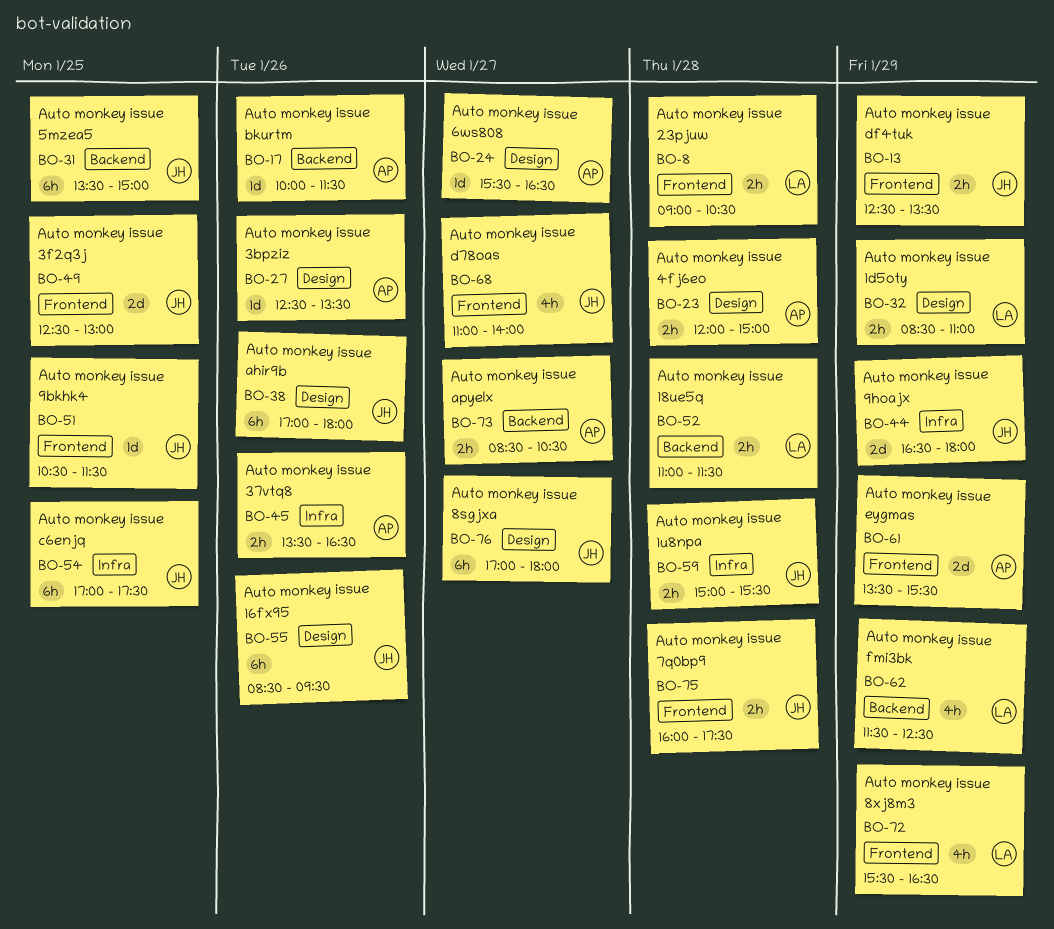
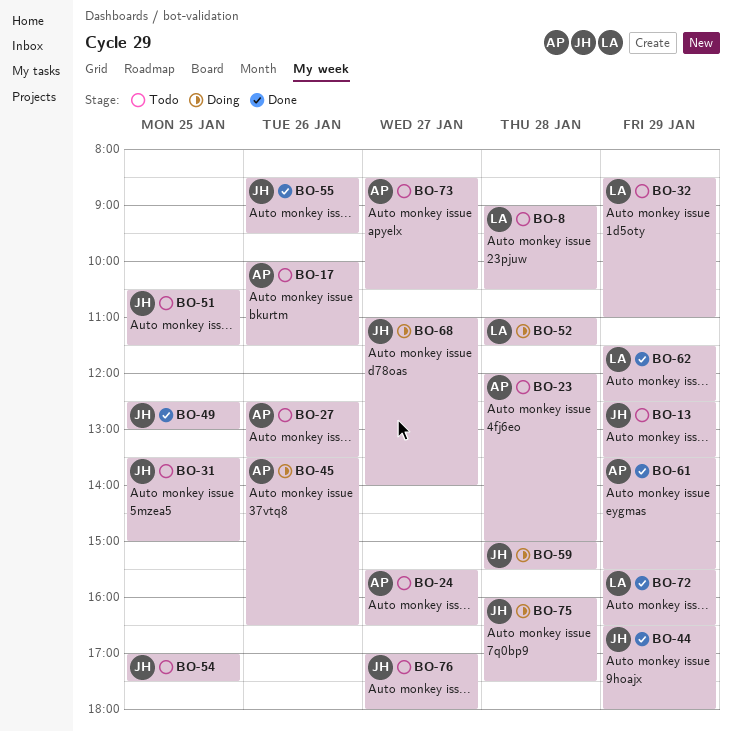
BO-38: present -> none

